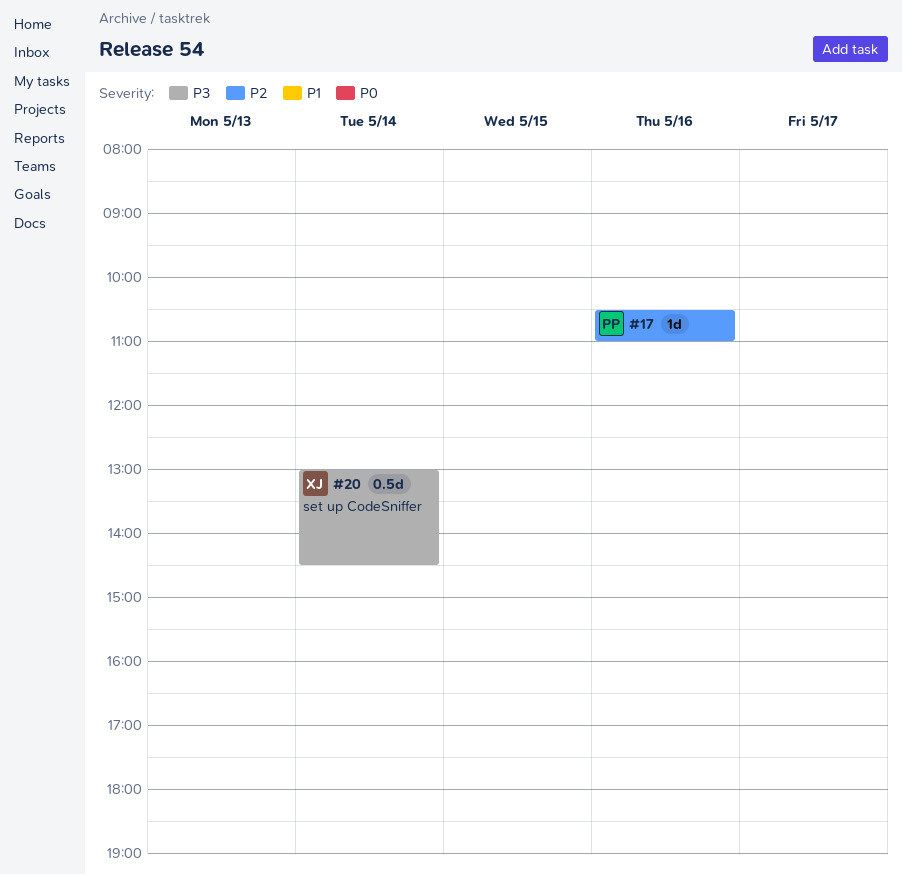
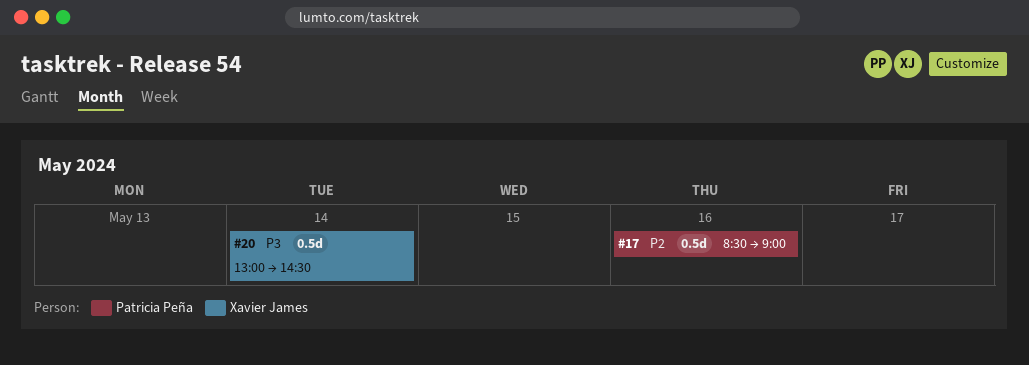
#17, estimate: 1d -> 0.5d
#17, begins: 10:30 -> 08:30
#17, ends: 11:00 -> 09:00

